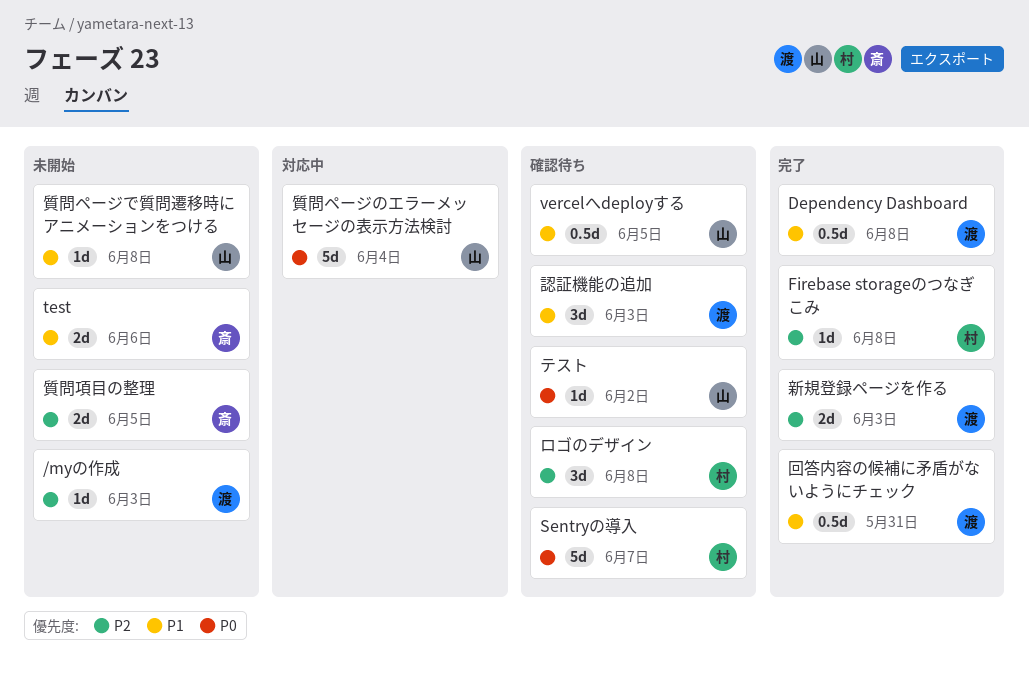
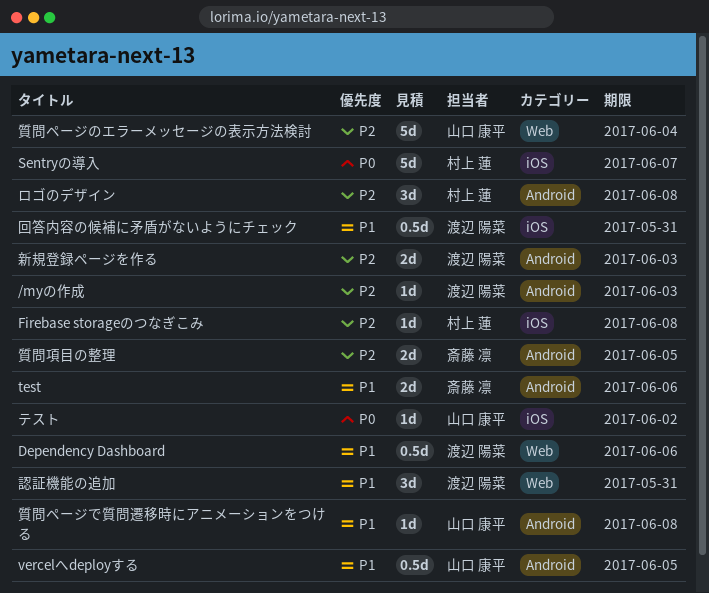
Dependency Dashboard, due: Jun 8 -> Jun 6
認証機能の追加, due: Jun 3 -> May 31
質問ページのエラーメッセージの表示方法検討, priority: P0 -> P2

